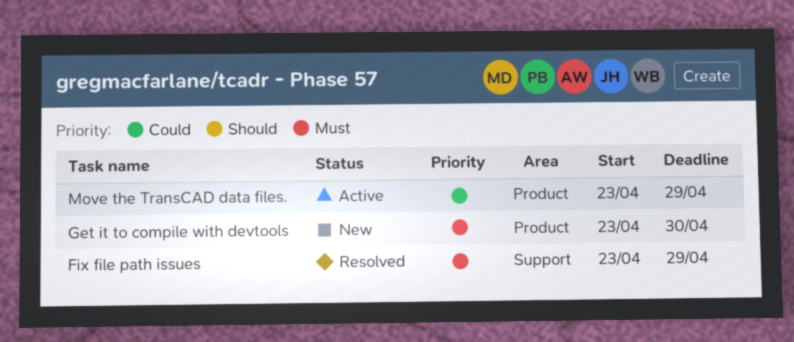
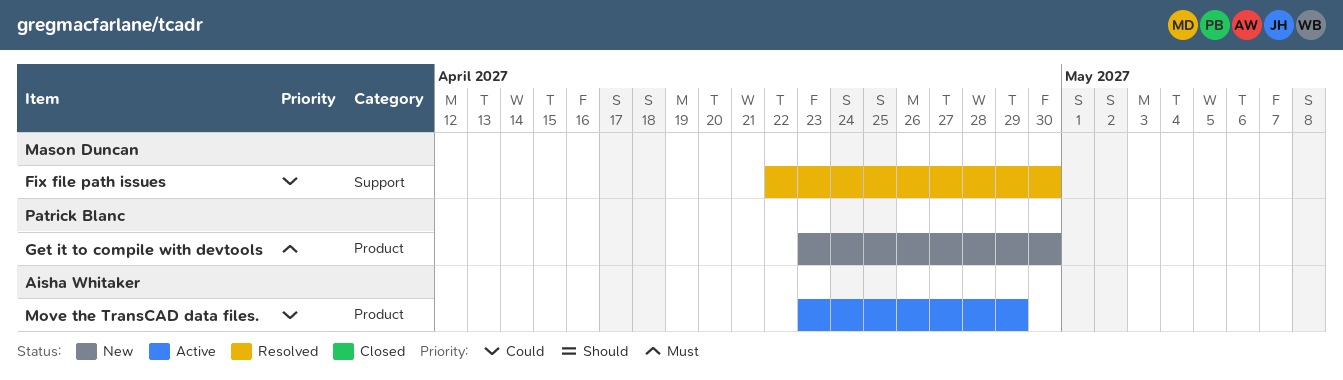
Fix file path issues, priority: Must -> Could
Fix file path issues, start: Apr 23 -> Apr 22
Fix file path issues, due: Apr 29 -> Apr 30

